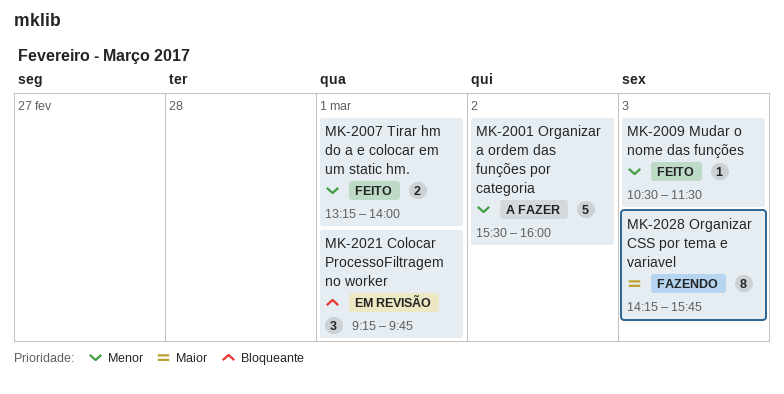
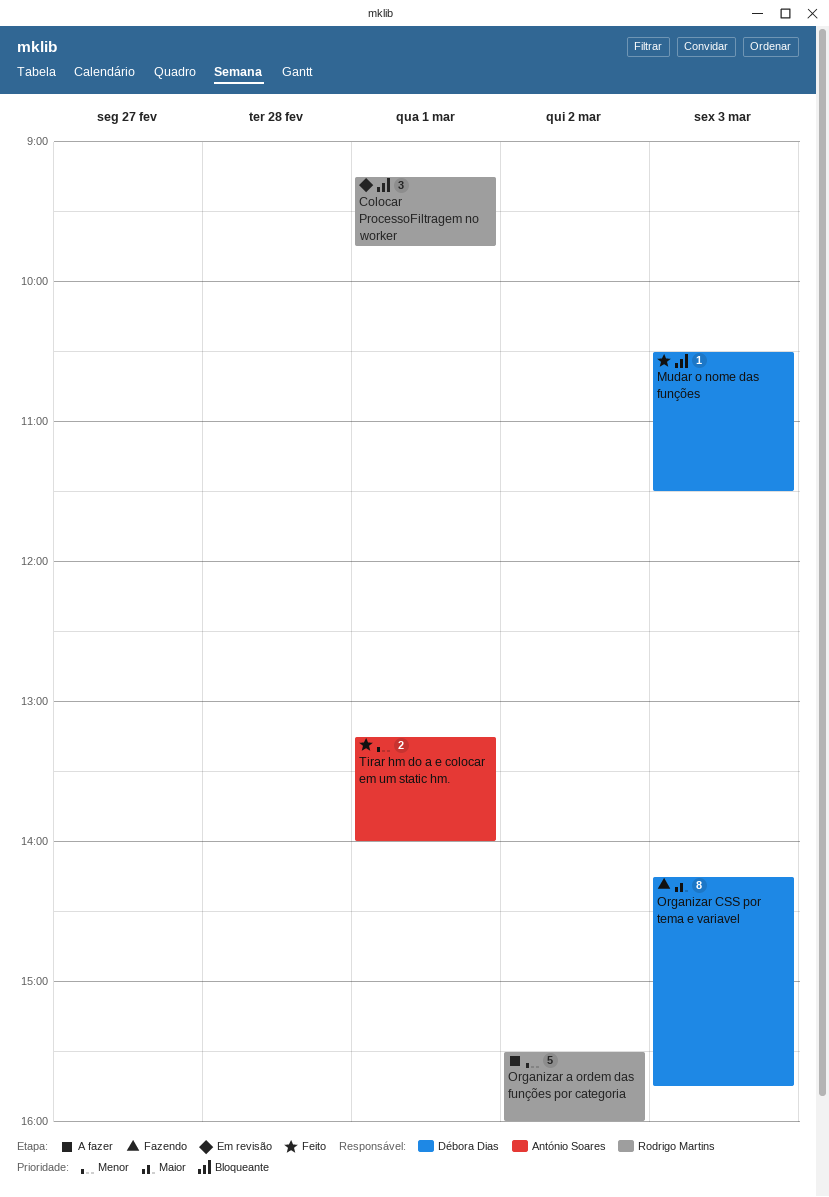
Mudar o nome das funções, priority: Menor -> Bloqueante

